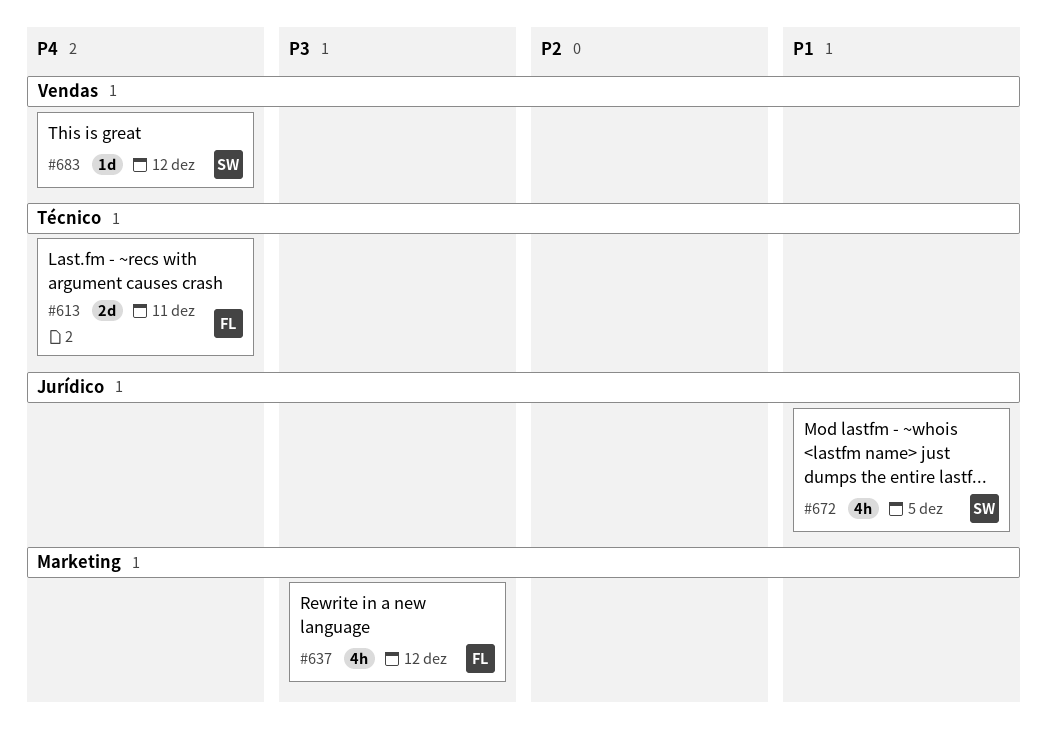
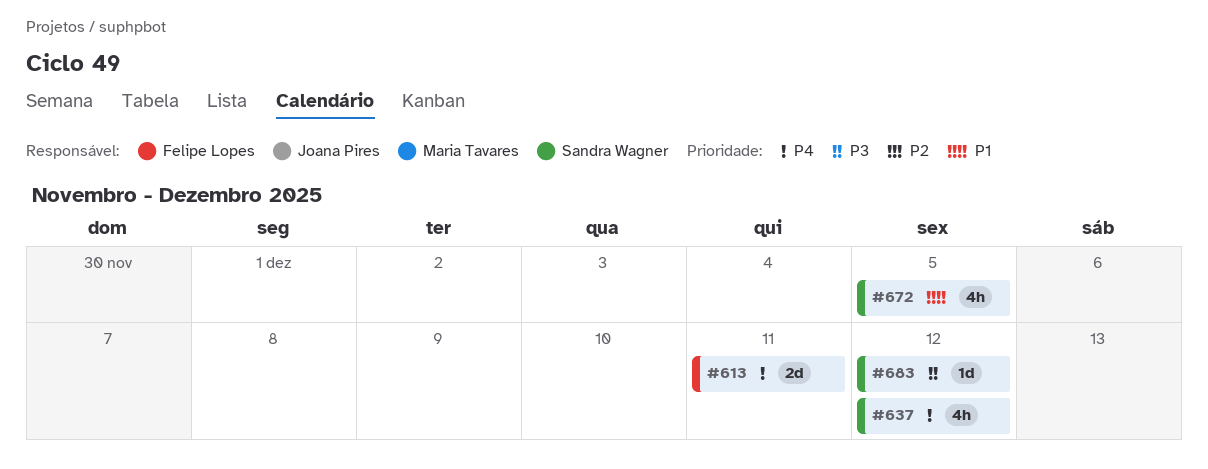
#637, owner: Felipe Lopes -> Sandra Wagner
#637, priority: P3 -> P4
#683, priority: P4 -> P3

